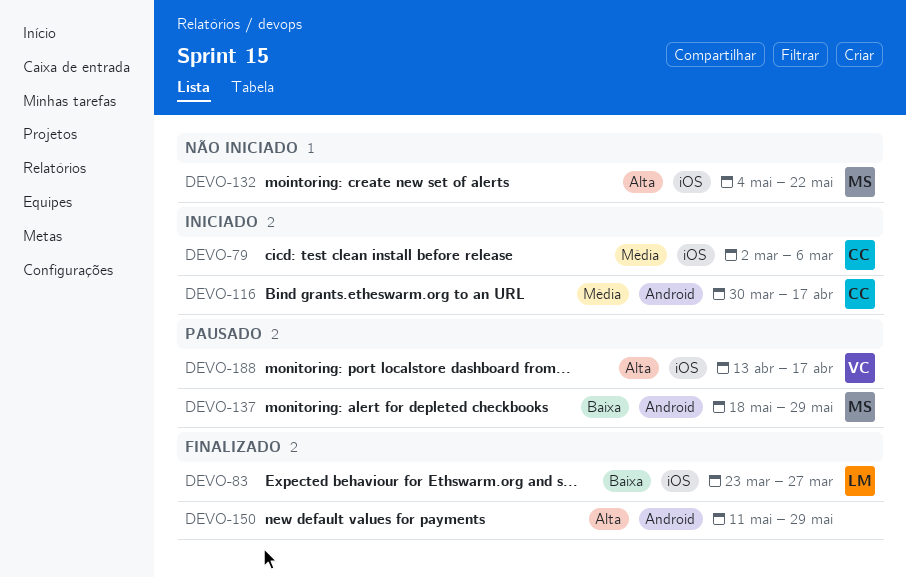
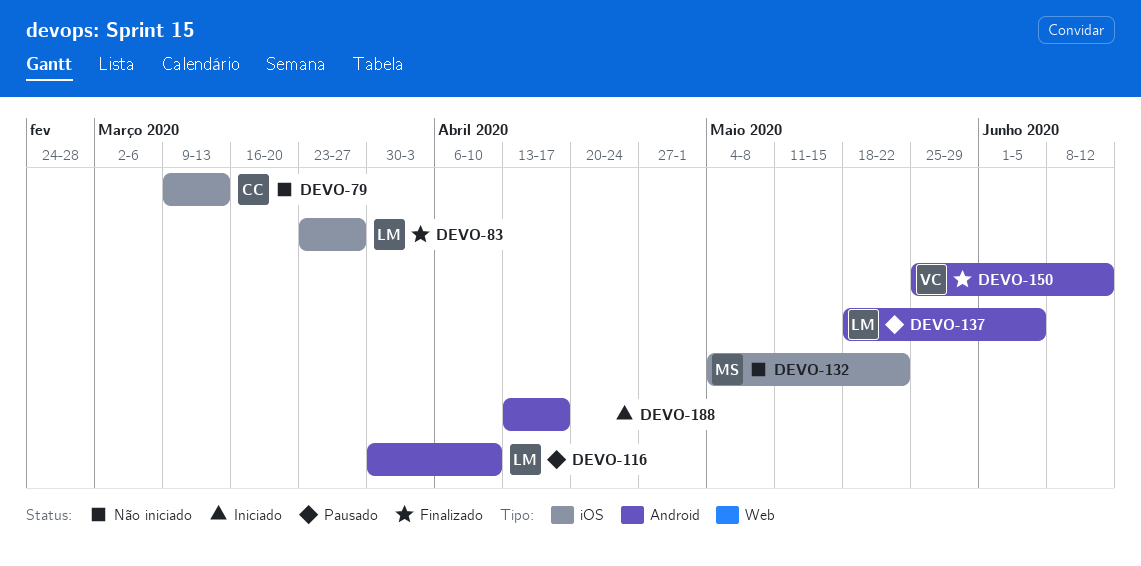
DEVO-79, status: Iniciado -> Não iniciado
DEVO-79, start: Mar 2 -> Mar 9
DEVO-79, due: Mar 6 -> Mar 13
DEVO-116, status: Iniciado -> Pausado
DEVO-116, owner: CC -> LM
DEVO-116, due: Apr 17 -> Apr 10
DEVO-137, owner: MS -> LM
DEVO-137, due: May 29 -> Jun 5
DEVO-150, owner: none -> VC
DEVO-150, start: May 11 -> May 25
DEVO-150, due: May 29 -> Jun 12
DEVO-188, status: Pausado -> Iniciado
DEVO-188, owner: VC -> none
DEVO-188, label: iOS -> Android

